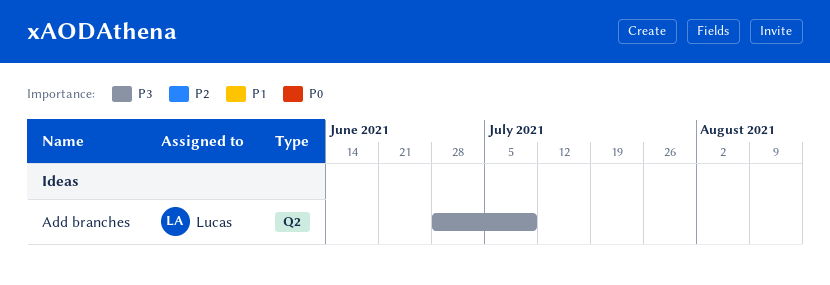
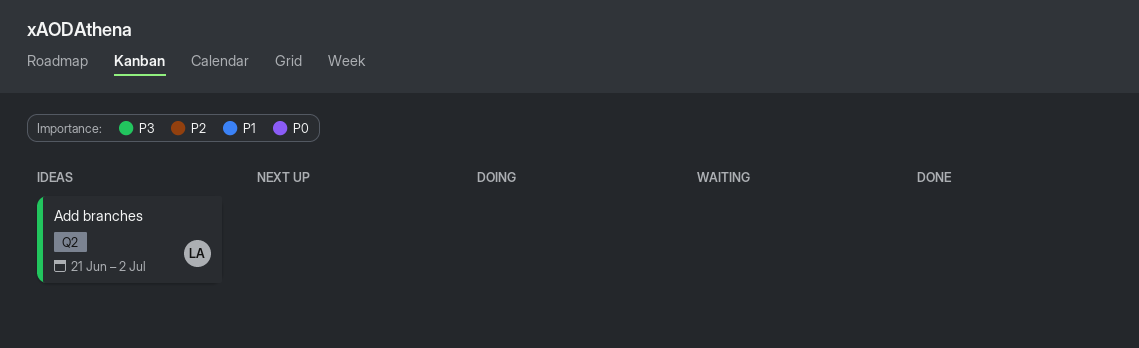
Add branches, start: Jun 28 -> Jun 21
Add branches, due: Jul 9 -> Jul 2

